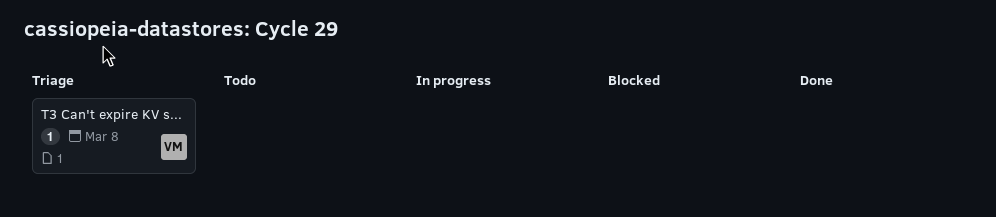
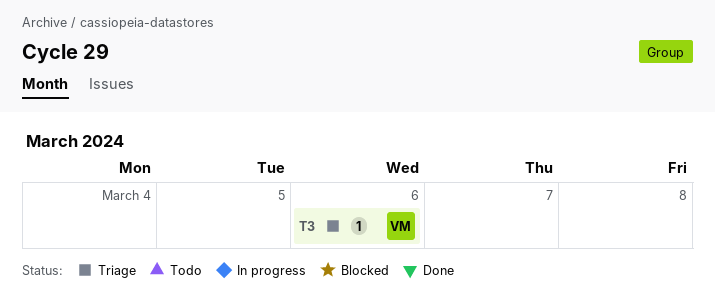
T3, due: Mar 8 -> Mar 6

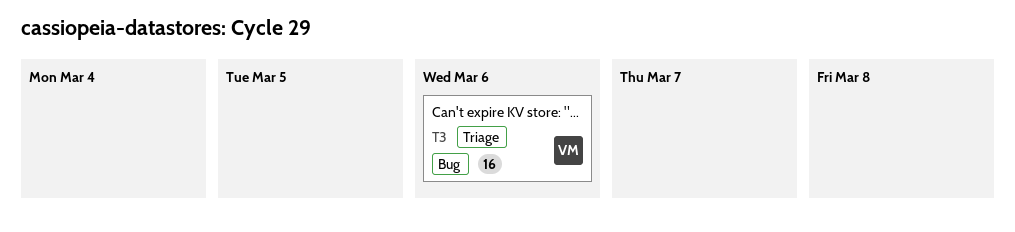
T3, estimate: 1 -> 16

